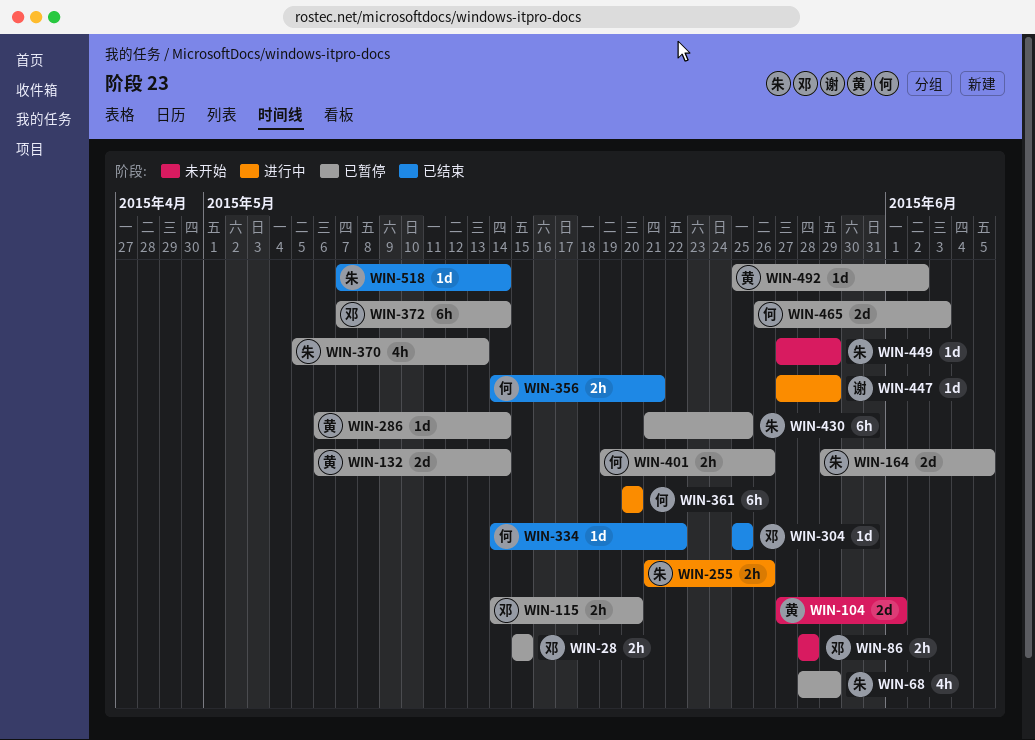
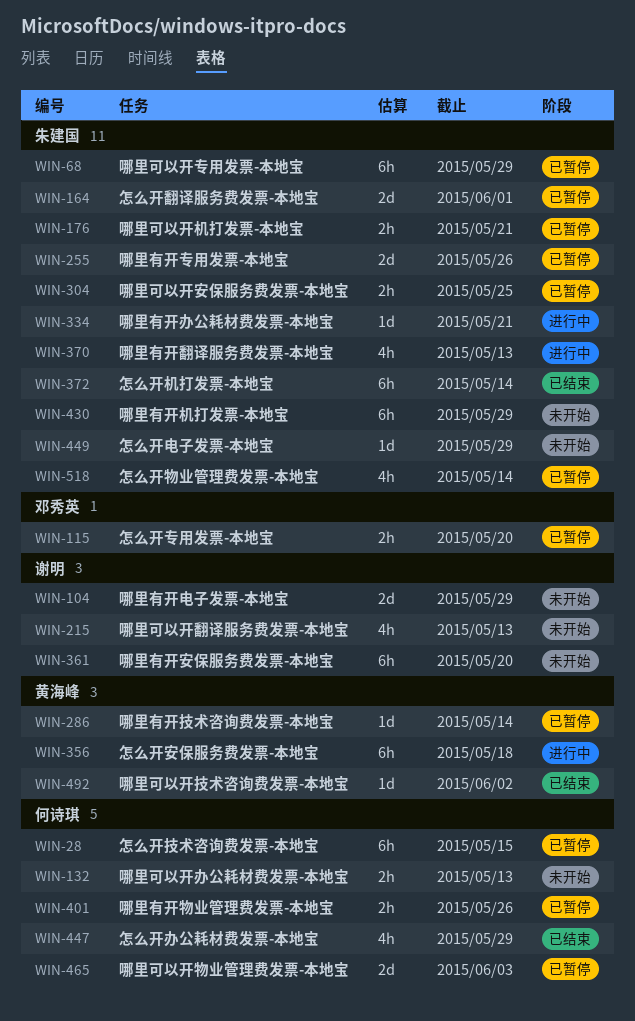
WIN-28, owner: 邓秀英 -> 何诗琪
WIN-28, estimate: 2h -> 6h
WIN-68, estimate: 4h -> 6h
WIN-86: present -> none
WIN-104, owner: 黄海峰 -> 谢明
WIN-104, due: Jun 1 -> May 29
WIN-132, status: 已暂停 -> 未开始
WIN-132, owner: 黄海峰 -> 何诗琪
WIN-132, estimate: 2d -> 2h
WIN-132, due: May 14 -> May 13
WIN-164, due: Jun 5 -> Jun 1
WIN-176: none -> present
WIN-215: none -> present
WIN-255, status: 进行中 -> 已暂停
WIN-255, estimate: 2h -> 2d
WIN-304, status: 已结束 -> 已暂停
WIN-304, owner: 邓秀英 -> 朱建国
WIN-304, estimate: 1d -> 2h
WIN-334, status: 已结束 -> 进行中
WIN-334, owner: 何诗琪 -> 朱建国
WIN-334, due: May 22 -> May 21
WIN-356, status: 已结束 -> 进行中
WIN-356, owner: 何诗琪 -> 黄海峰
WIN-356, estimate: 2h -> 6h
WIN-356, due: May 21 -> May 18
WIN-361, status: 进行中 -> 未开始
WIN-361, owner: 何诗琪 -> 谢明
WIN-370, status: 已暂停 -> 进行中
WIN-372, status: 已暂停 -> 已结束
WIN-372, owner: 邓秀英 -> 朱建国
WIN-430, status: 已暂停 -> 未开始
WIN-430, due: May 25 -> May 29
WIN-447, status: 进行中 -> 已结束
WIN-447, owner: 谢明 -> 何诗琪
WIN-447, estimate: 1d -> 4h
WIN-492, status: 已暂停 -> 已结束
WIN-518, status: 已结束 -> 已暂停
WIN-518, estimate: 1d -> 4h

